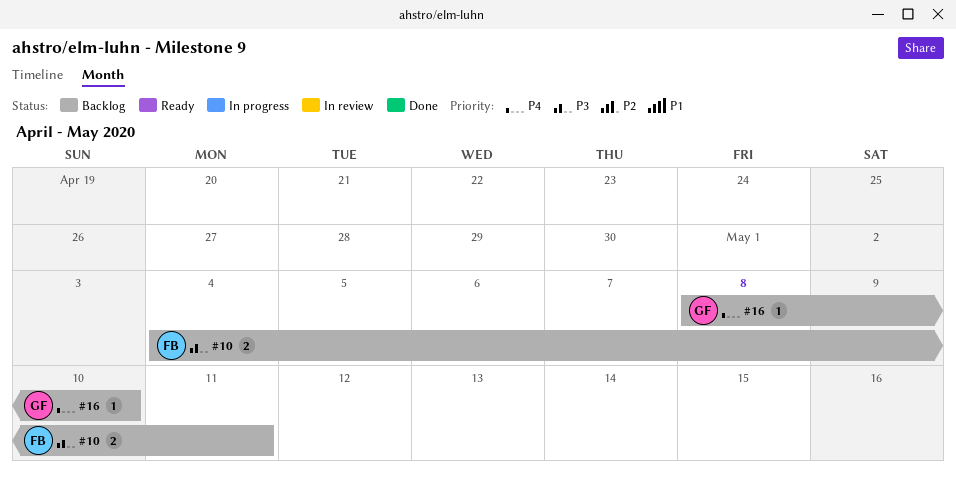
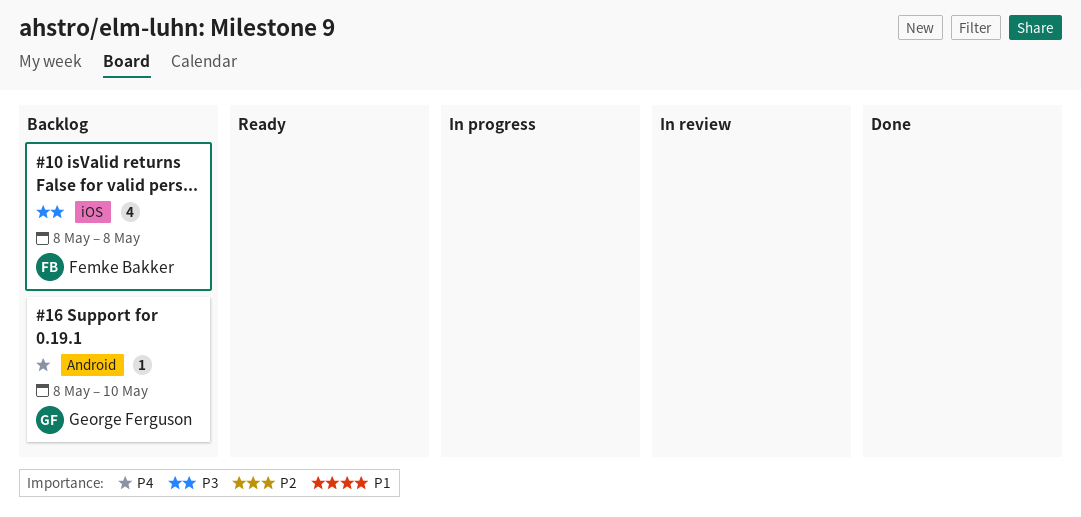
#10, estimate: 2 -> 4
#10, start: May 4 -> May 8
#10, due: May 11 -> May 8

